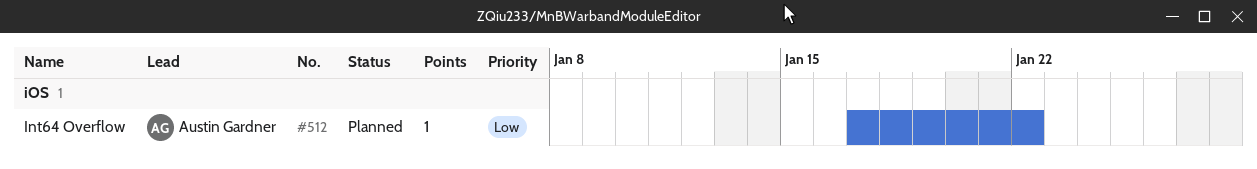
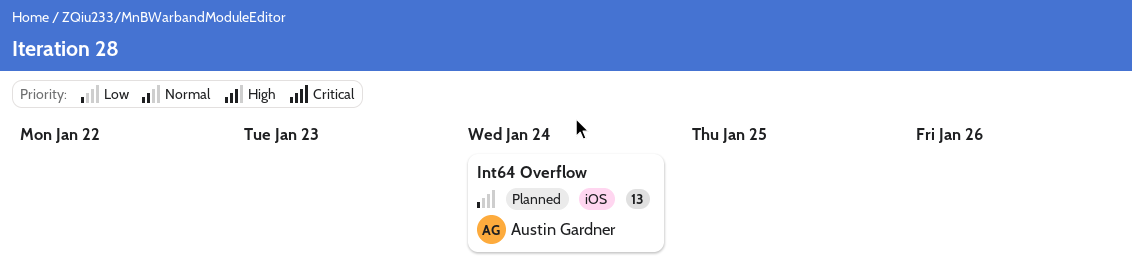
Int64 Overflow, estimate: 1 -> 13
Int64 Overflow, due: Jan 22 -> Jan 24

